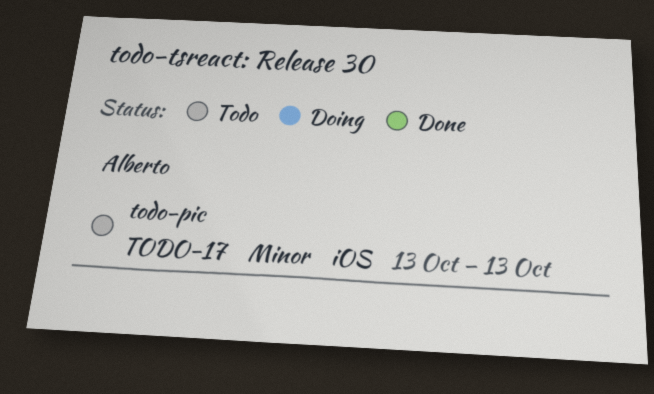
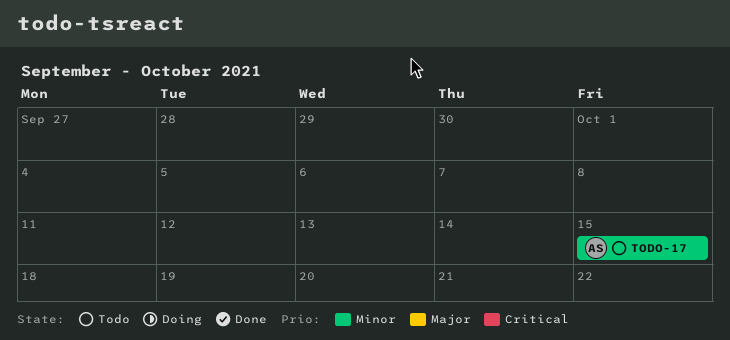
TODO-17, start: Oct 13 -> Oct 15
TODO-17, due: Oct 13 -> Oct 15

